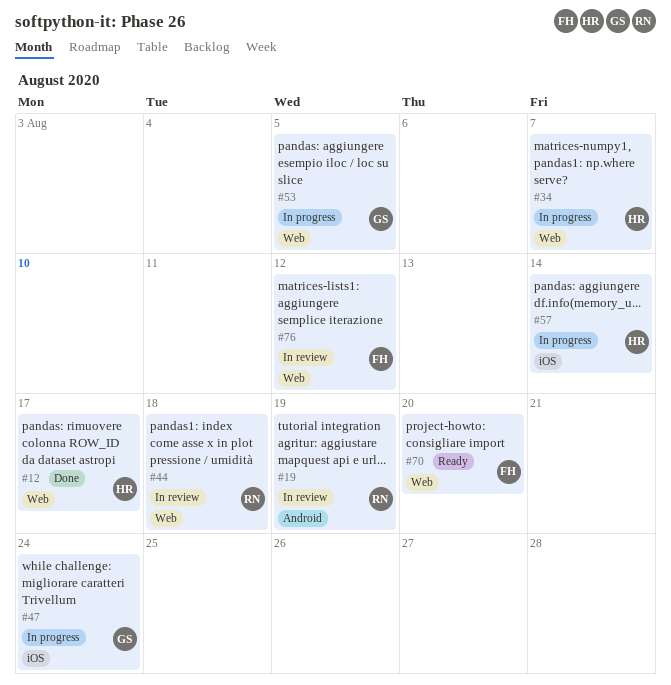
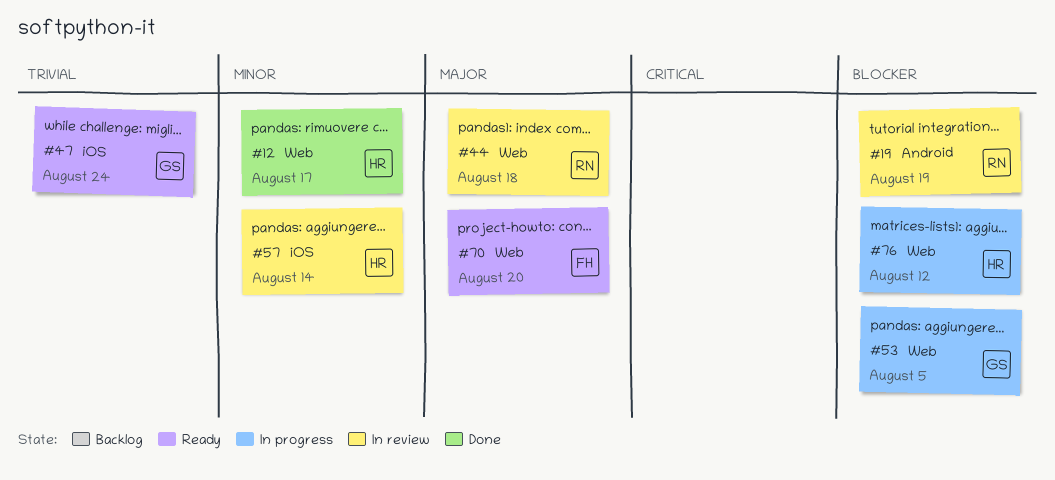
#34: present -> none
#47, status: In progress -> Ready
#57, status: In progress -> In review
#76, status: In review -> In progress
#76, owner: FH -> HR

